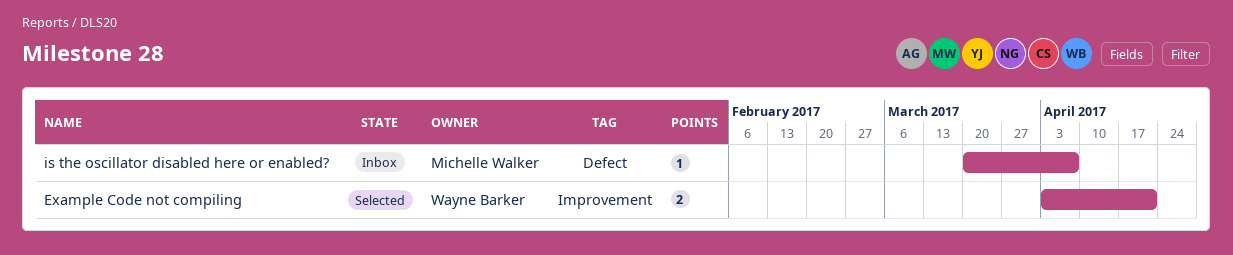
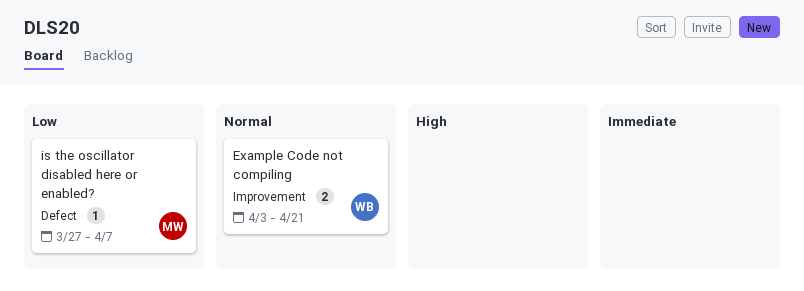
is the oscillator disabled here or enabled?, start: Mar 20 -> Mar 27

